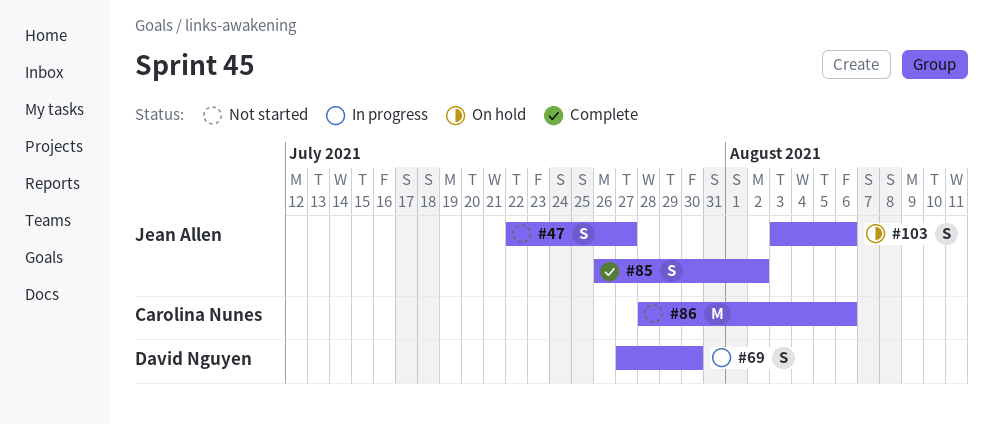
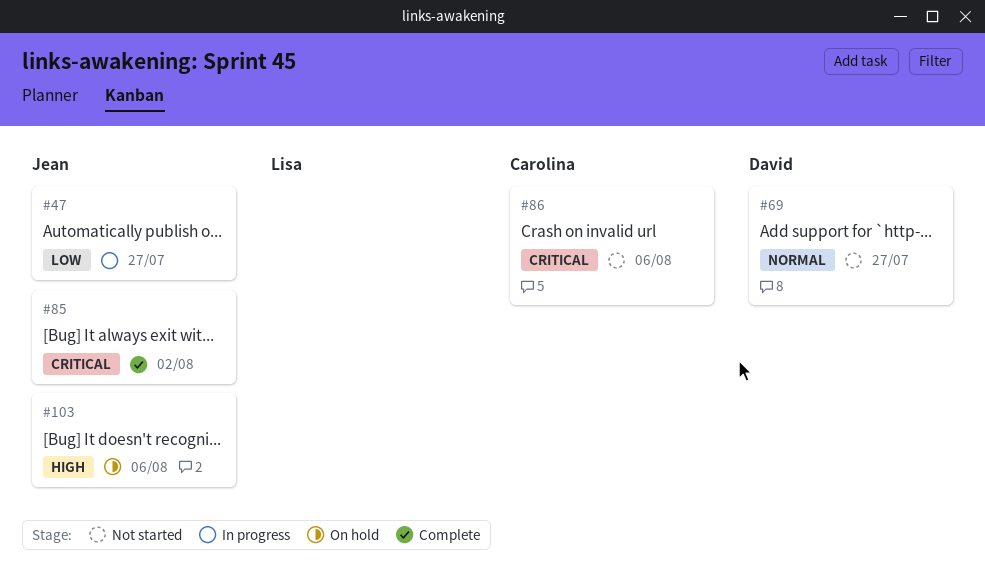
#47, status: Not started -> In progress
#69, status: In progress -> Not started
#69, due: Jul 30 -> Jul 27

